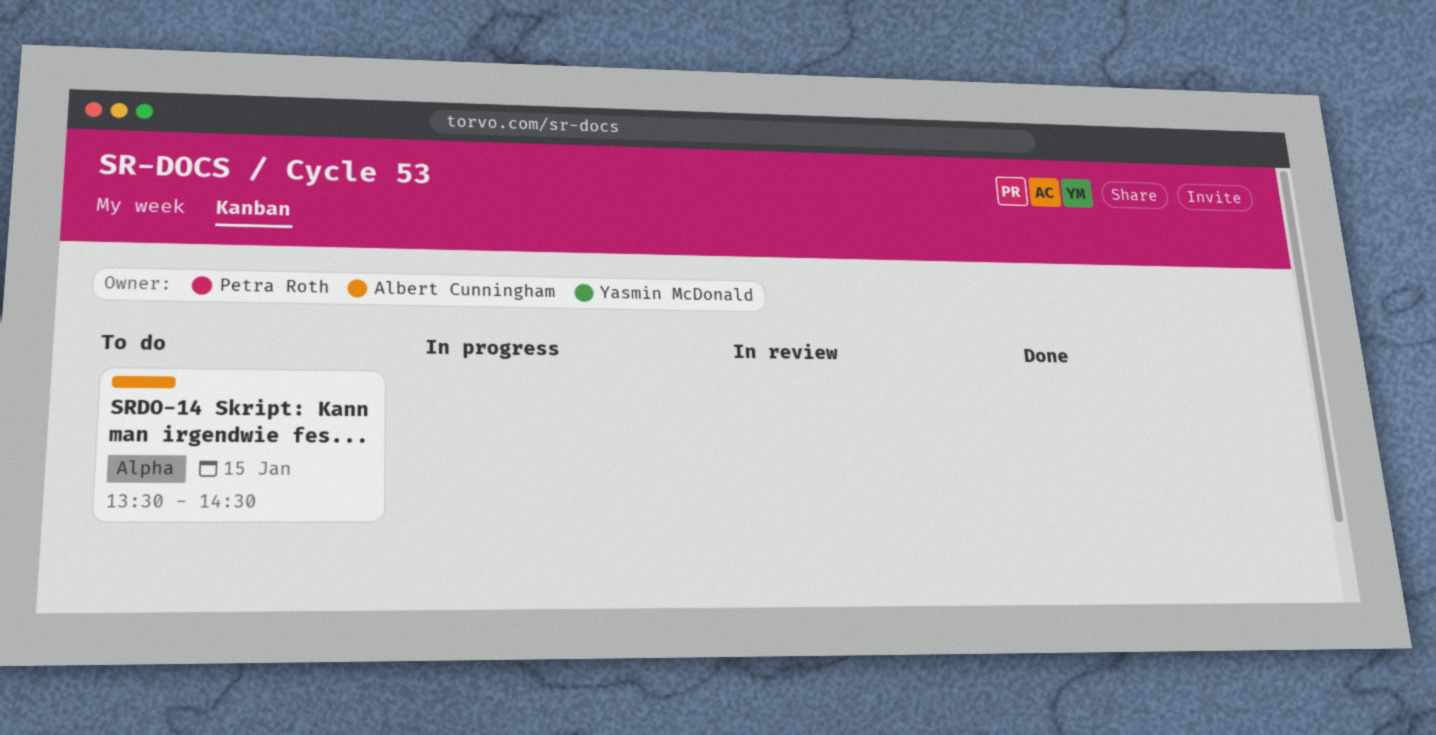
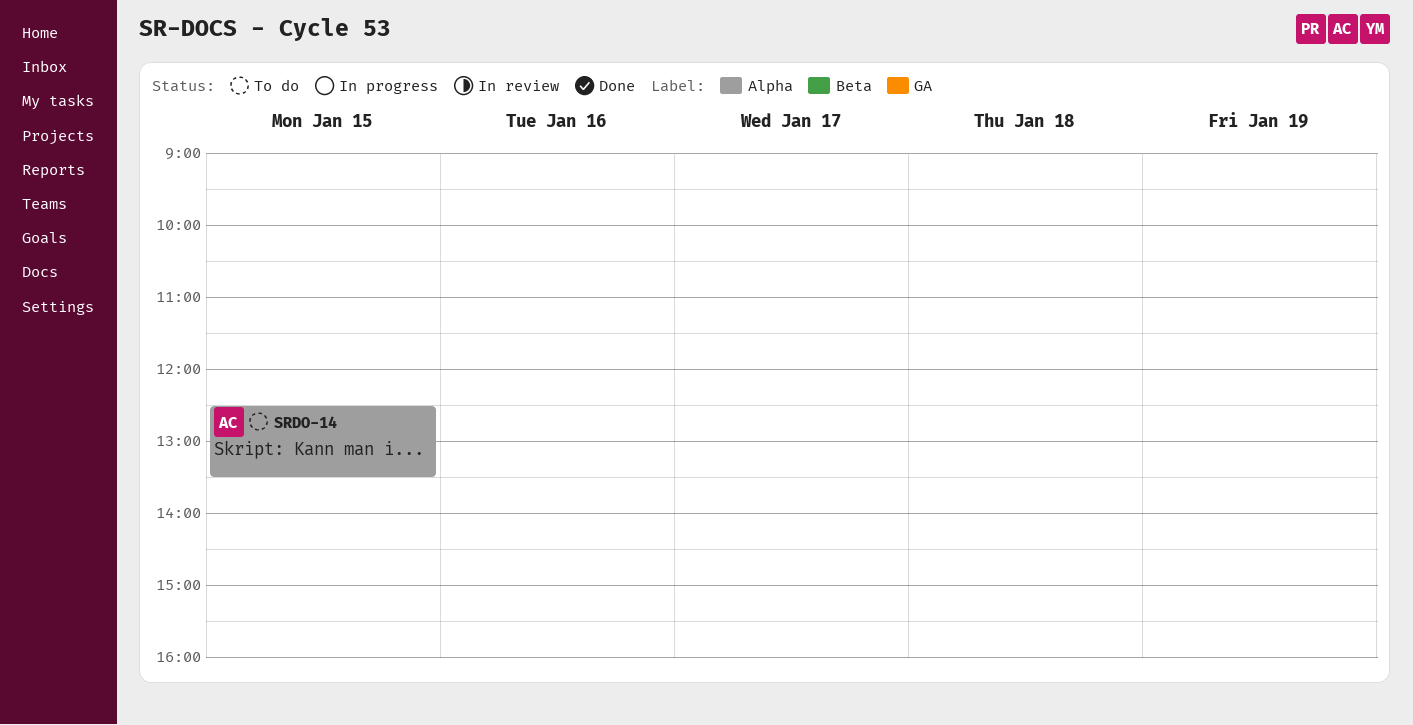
SRDO-14, begins: 13:30 -> 12:30
SRDO-14, ends: 14:30 -> 13:30

